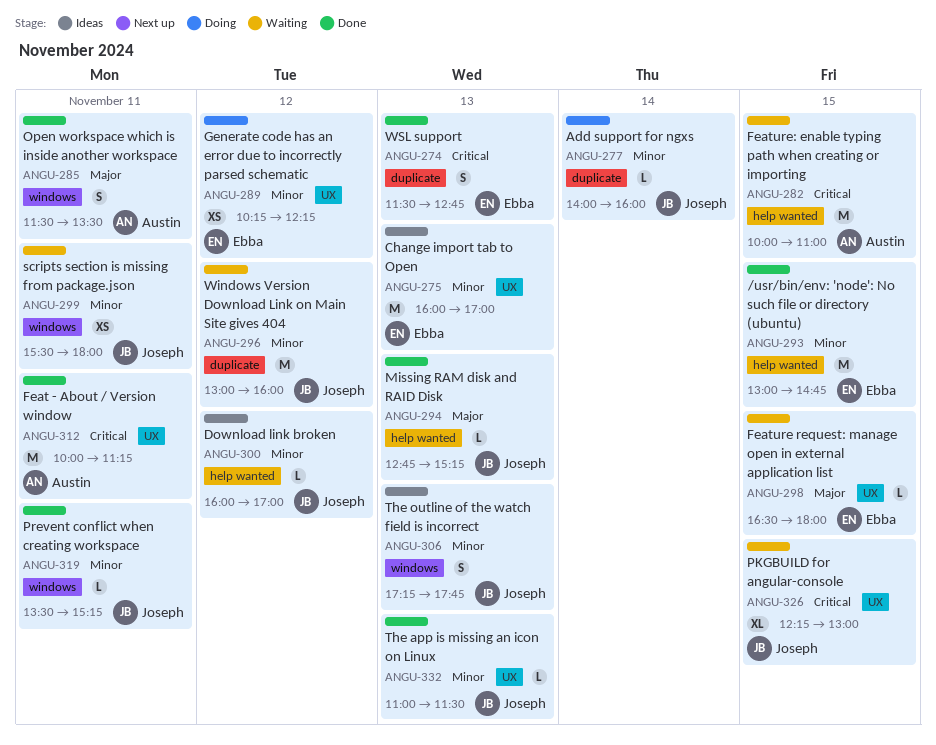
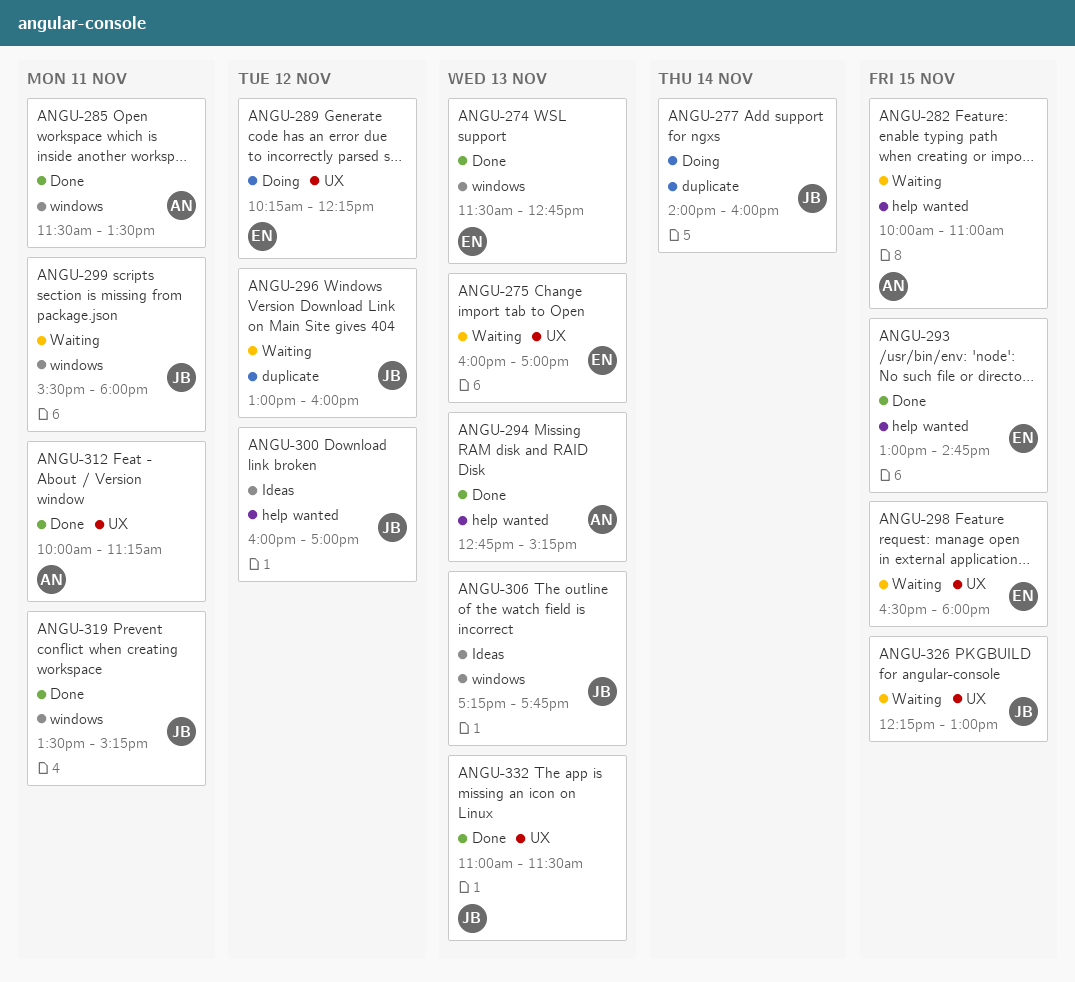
ANGU-274, label: duplicate -> windows
ANGU-275, status: Ideas -> Waiting
ANGU-294, owner: Joseph -> Austin

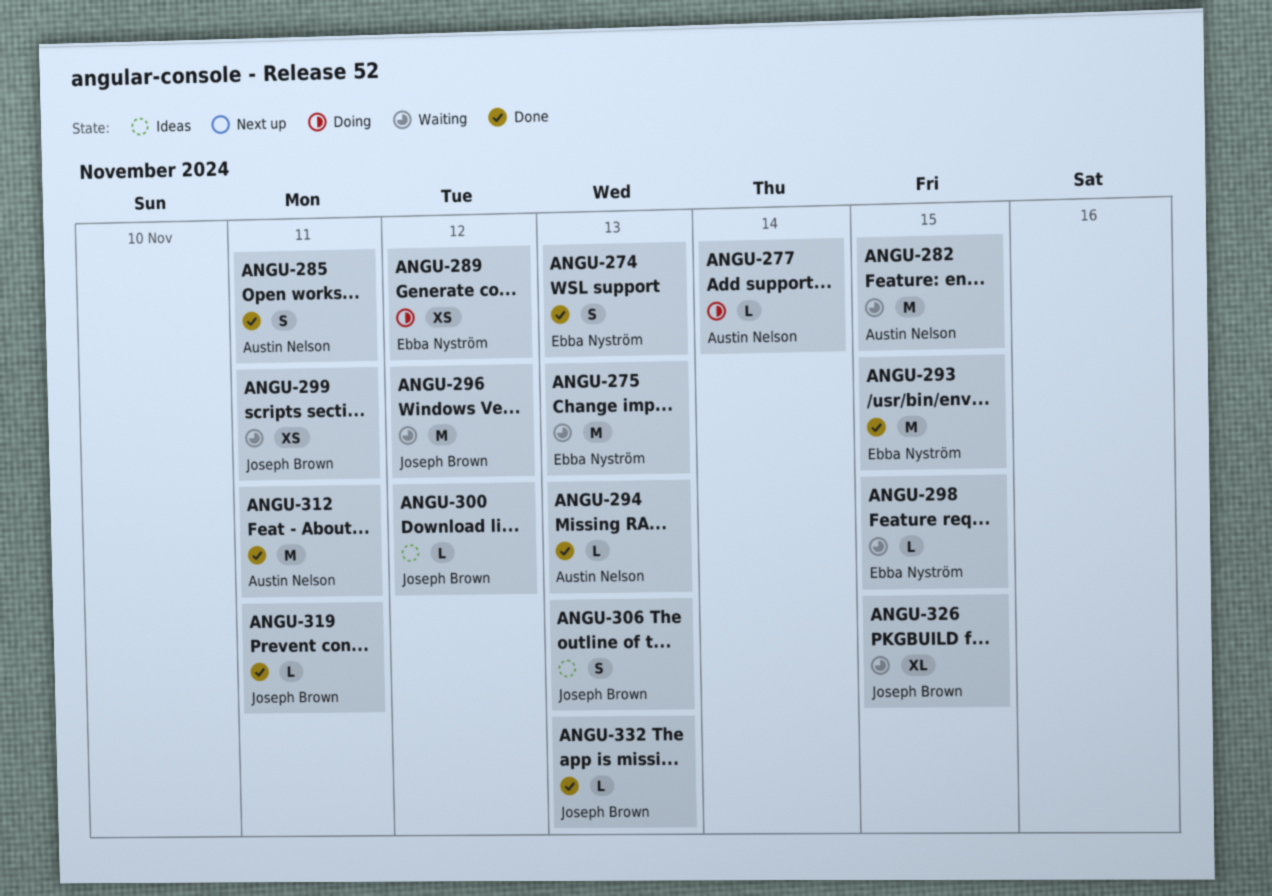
ANGU-277, owner: Joseph Brown -> Austin Nelson

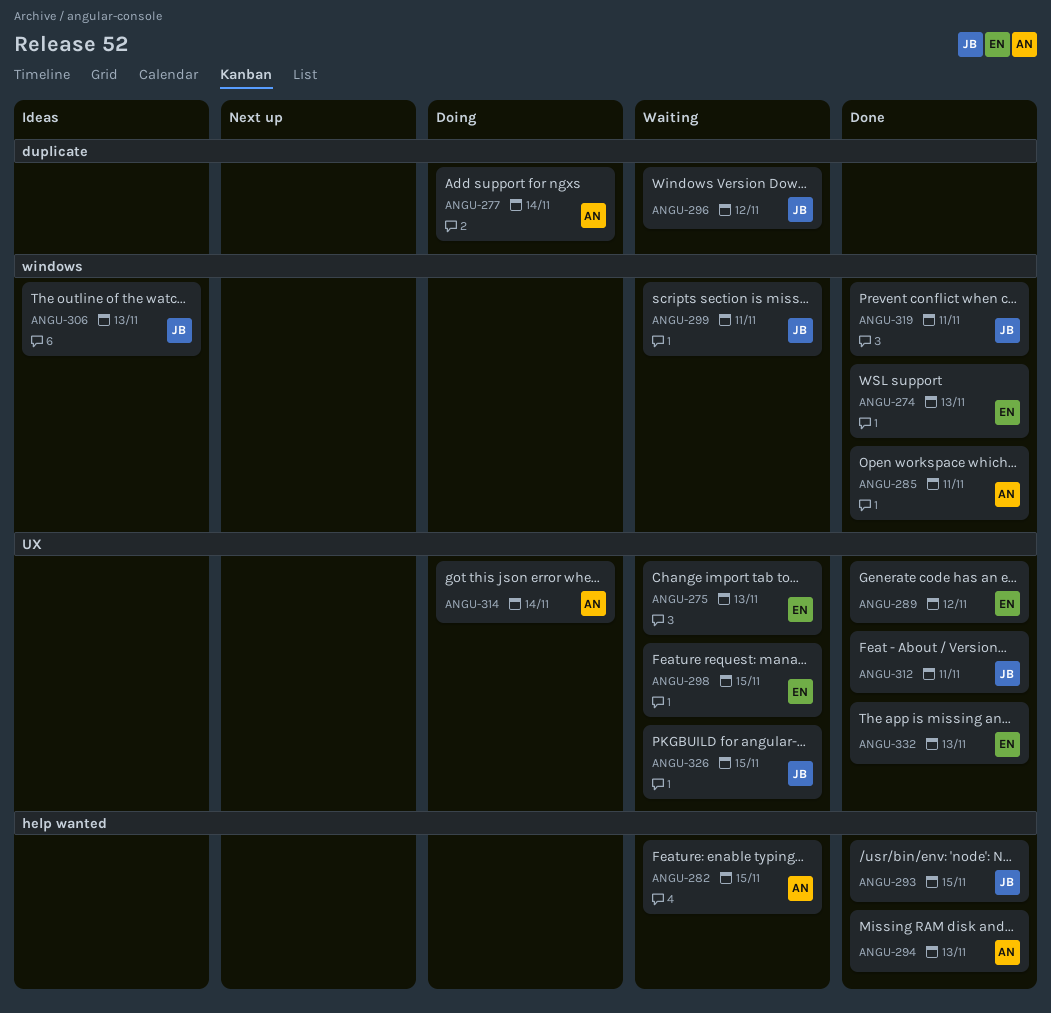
ANGU-289, status: Doing -> Done
ANGU-293, owner: Ebba Nyström -> Joseph Brown
ANGU-300: present -> none
ANGU-312, owner: Austin Nelson -> Joseph Brown
ANGU-314: none -> present
ANGU-332, owner: Joseph Brown -> Ebba Nyström

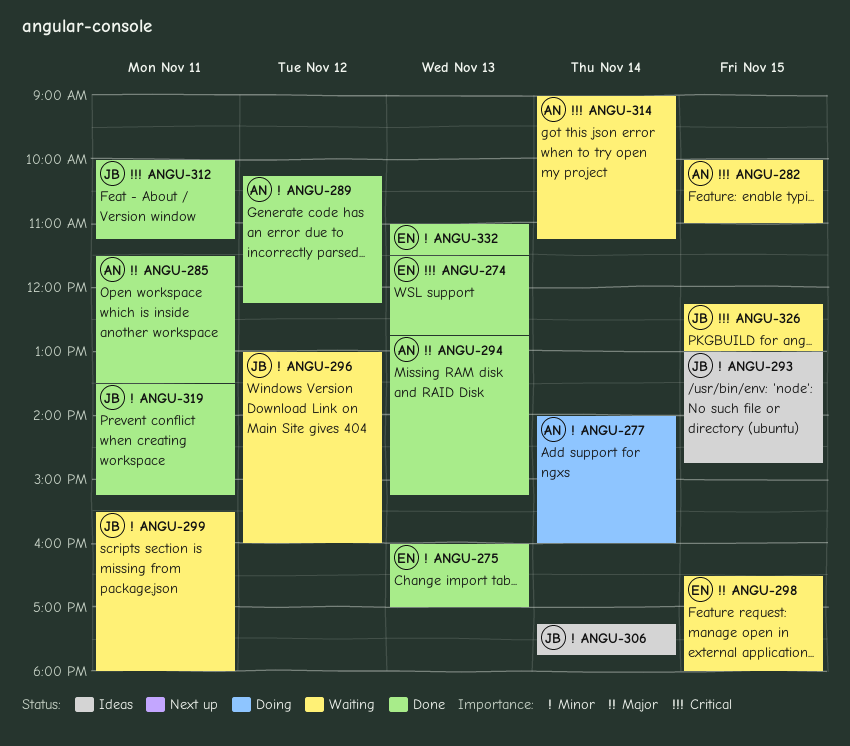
ANGU-275, status: Waiting -> Done
ANGU-289, owner: EN -> AN
ANGU-293, status: Done -> Ideas
ANGU-306, day: Nov 13 -> Nov 14
ANGU-314, status: Doing -> Waiting

